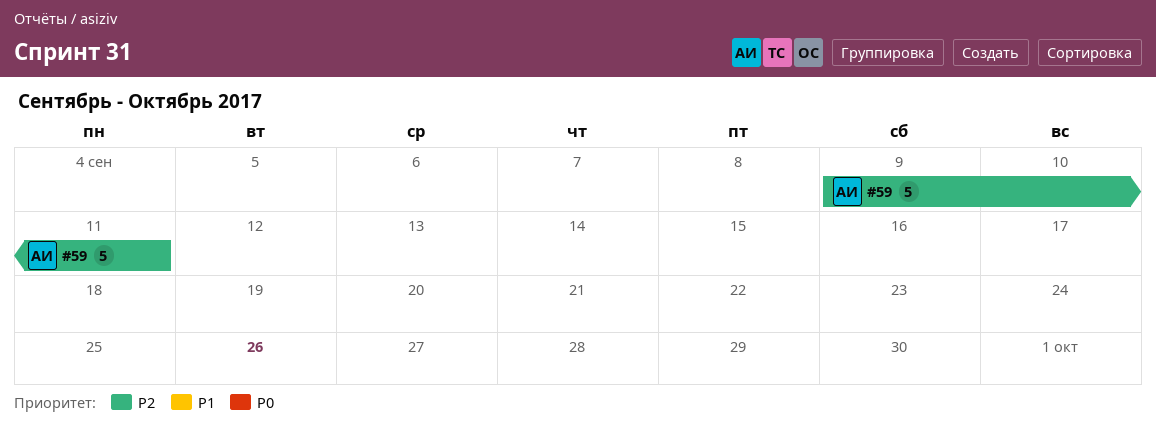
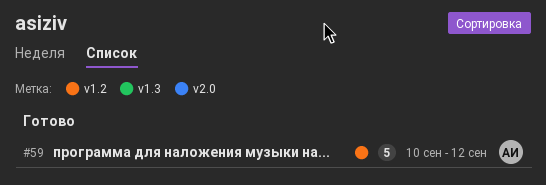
#59, start: Sep 9 -> Sep 10
#59, due: Sep 11 -> Sep 12

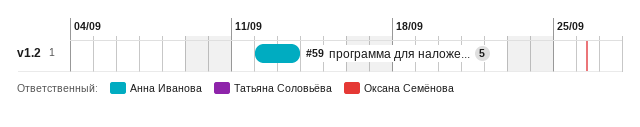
#59, start: Sep 10 -> Sep 12
#59, due: Sep 12 -> Sep 13

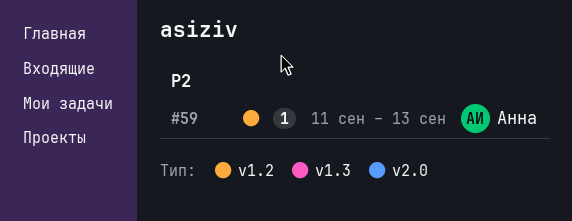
#59, estimate: 5 -> 1
#59, start: Sep 12 -> Sep 11

